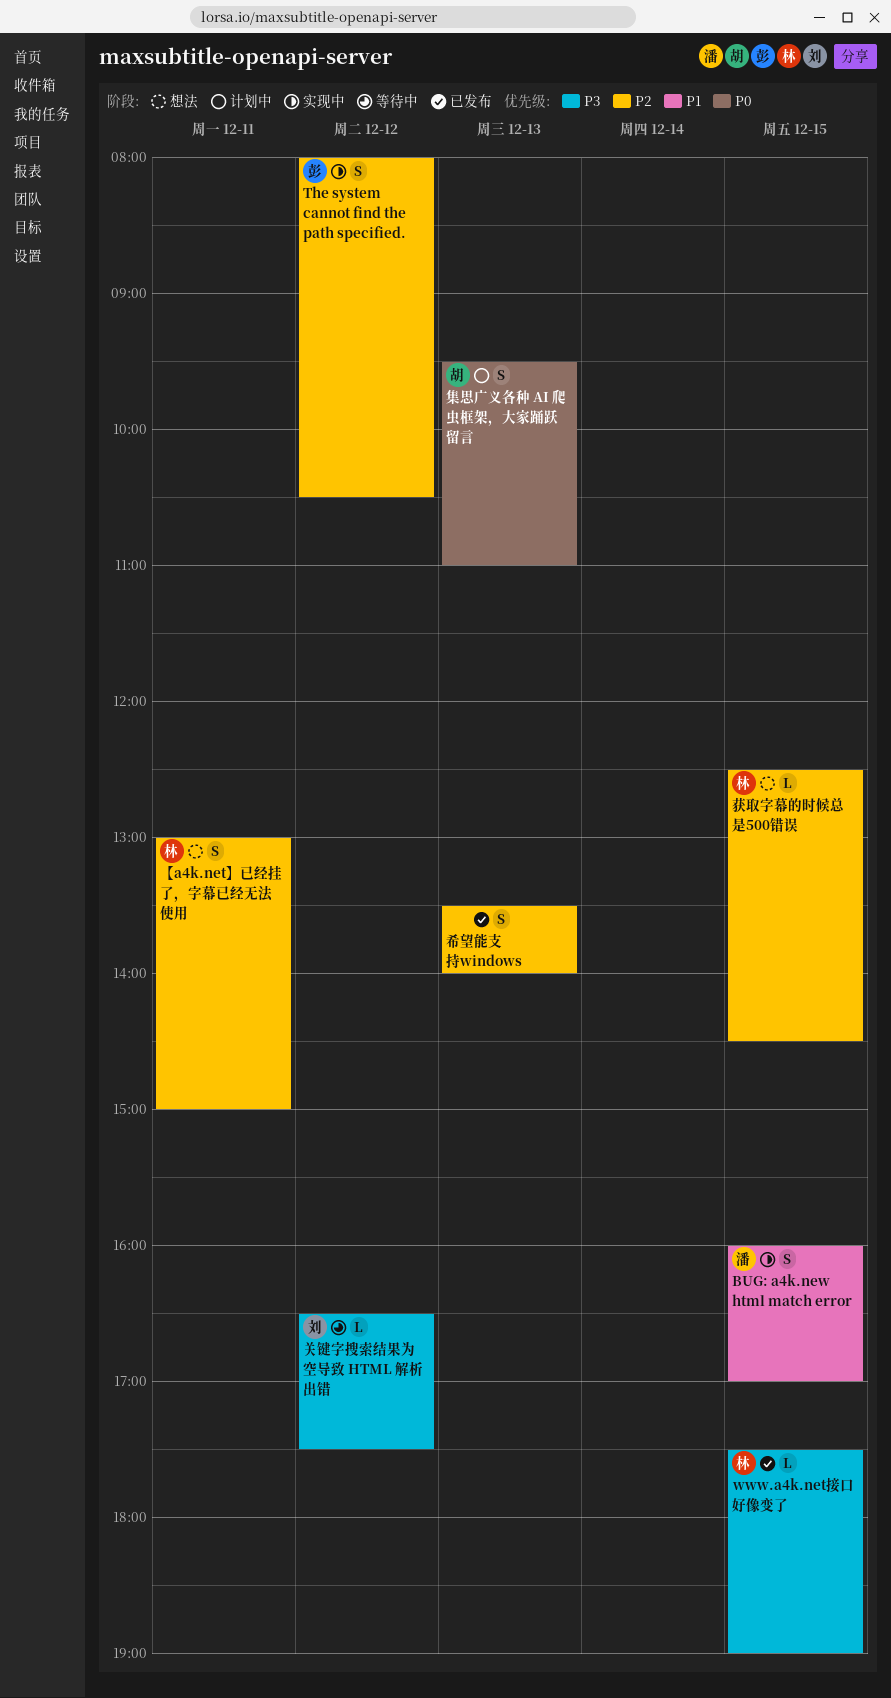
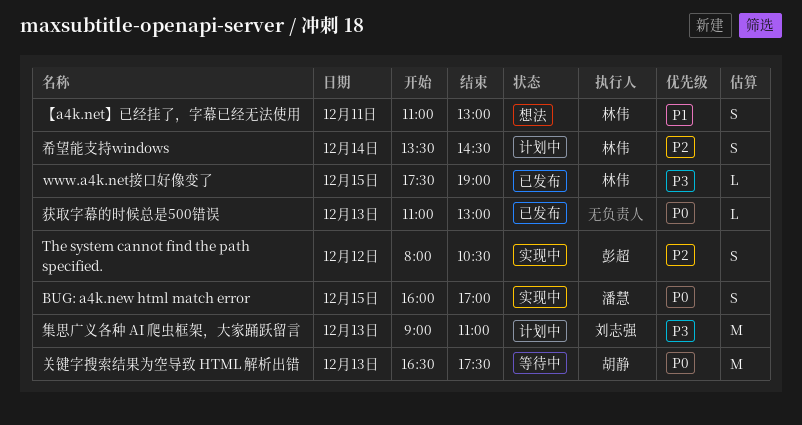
BUG: a4k.new html match error, priority: P1 -> P0
【a4k.net】已经挂了，字幕已经无法使用, priority: P2 -> P1
【a4k.net】已经挂了，字幕已经无法使用, begins: 13:00 -> 11:00
【a4k.net】已经挂了，字幕已经无法使用, ends: 15:00 -> 13:00
关键字搜索结果为空导致 HTML 解析出错, owner: 刘志强 -> 胡静
关键字搜索结果为空导致 HTML 解析出错, priority: P3 -> P0
关键字搜索结果为空导致 HTML 解析出错, estimate: L -> M
关键字搜索结果为空导致 HTML 解析出错, day: Dec 12 -> Dec 13
希望能支持windows, status: 已发布 -> 计划中
希望能支持windows, owner: none -> 林伟
希望能支持windows, day: Dec 13 -> Dec 14
希望能支持windows, ends: 14:00 -> 14:30
获取字幕的时候总是500错误, status: 想法 -> 已发布
获取字幕的时候总是500错误, owner: 林伟 -> none
获取字幕的时候总是500错误, priority: P2 -> P0
获取字幕的时候总是500错误, day: Dec 15 -> Dec 13
获取字幕的时候总是500错误, begins: 12:30 -> 11:00
获取字幕的时候总是500错误, ends: 14:30 -> 13:00
集思广义各种 AI 爬虫框架，大家踊跃留言, owner: 胡静 -> 刘志强
集思广义各种 AI 爬虫框架，大家踊跃留言, priority: P0 -> P3
集思广义各种 AI 爬虫框架，大家踊跃留言, estimate: S -> M
集思广义各种 AI 爬虫框架，大家踊跃留言, begins: 09:30 -> 09:00

